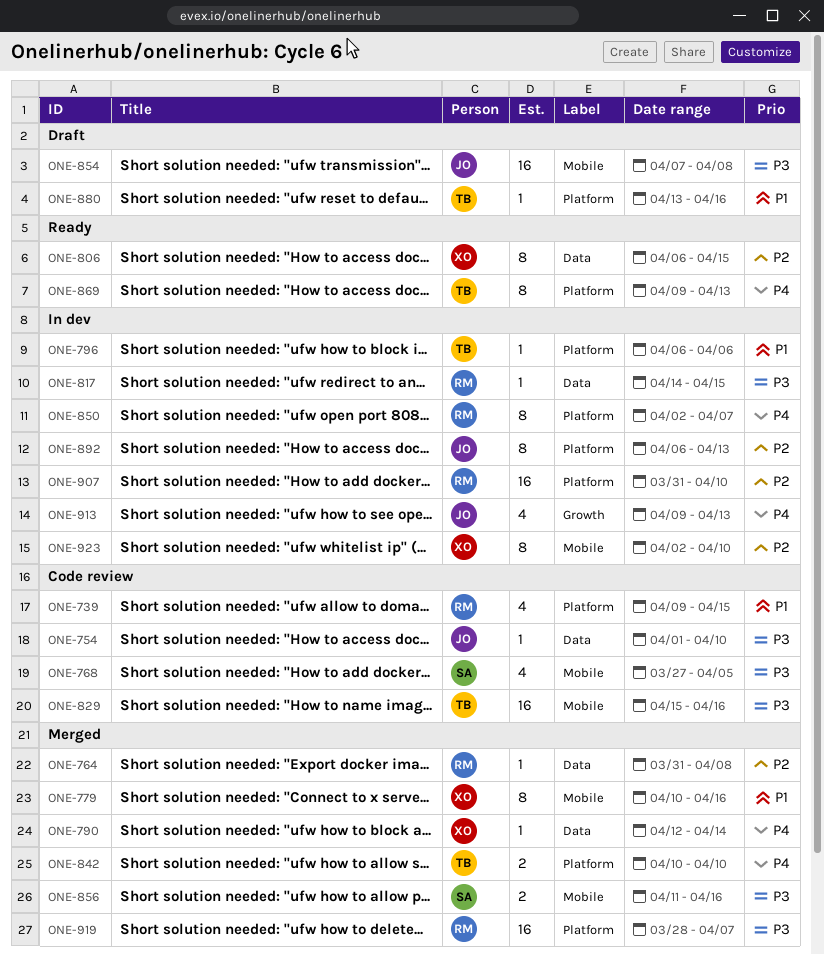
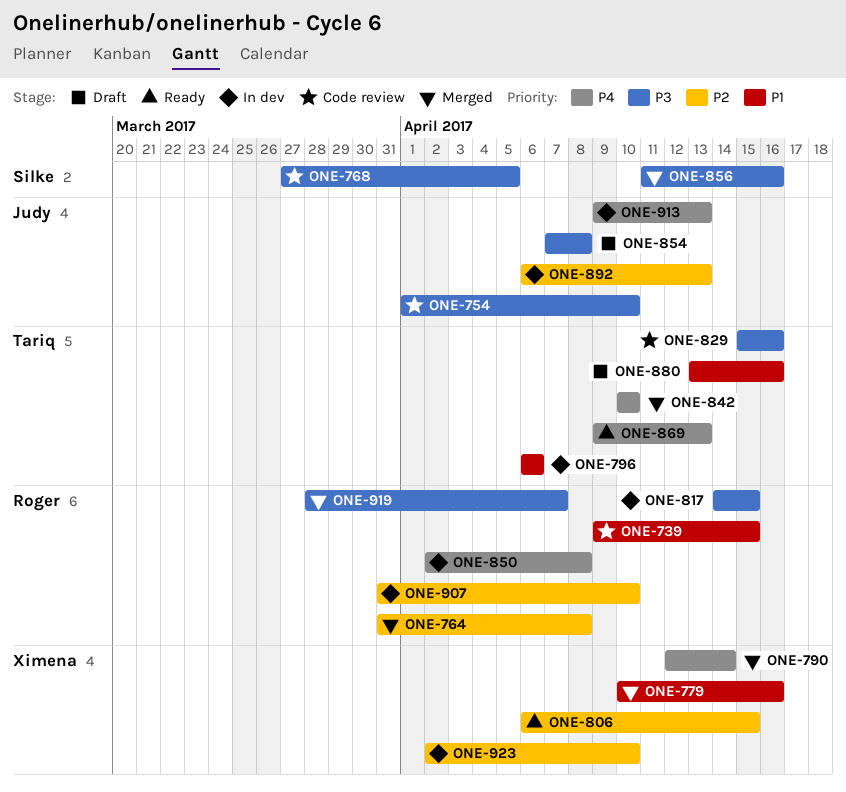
ONE-850, due: Apr 7 -> Apr 8

